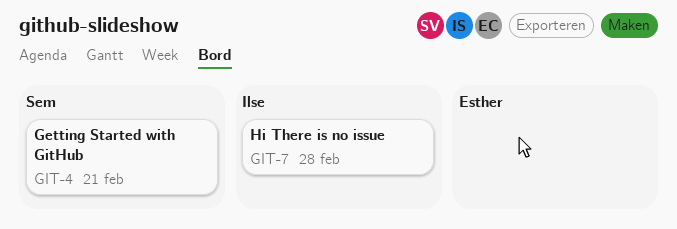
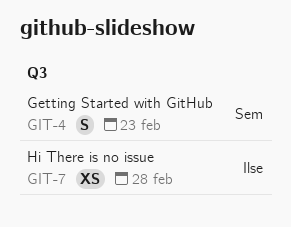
GIT-4, due: Feb 21 -> Feb 23

